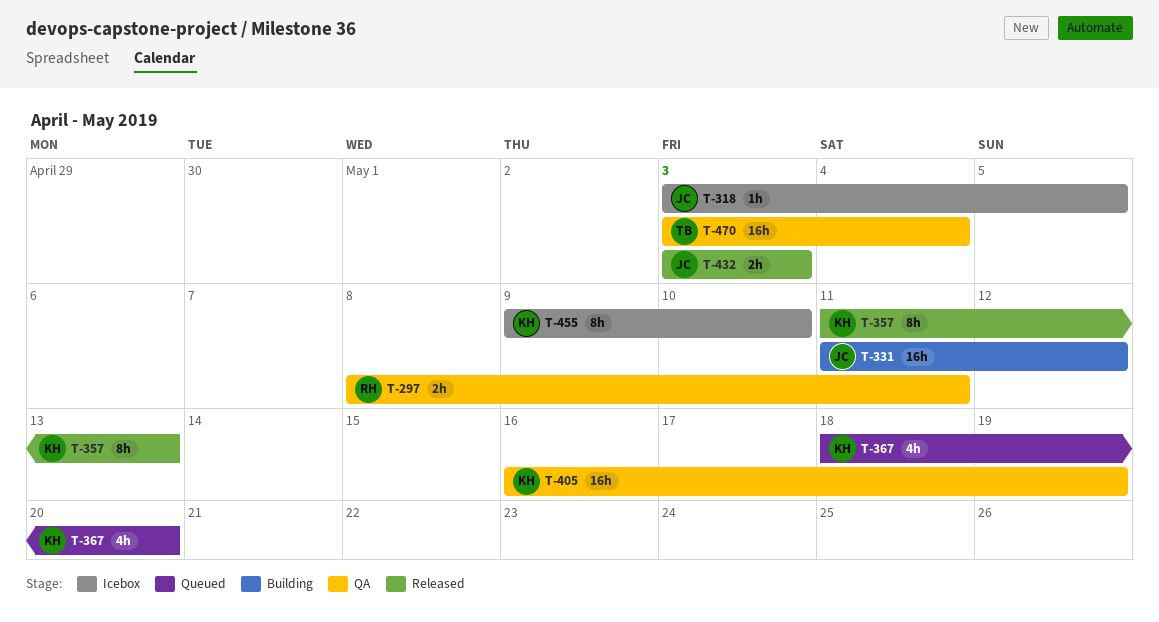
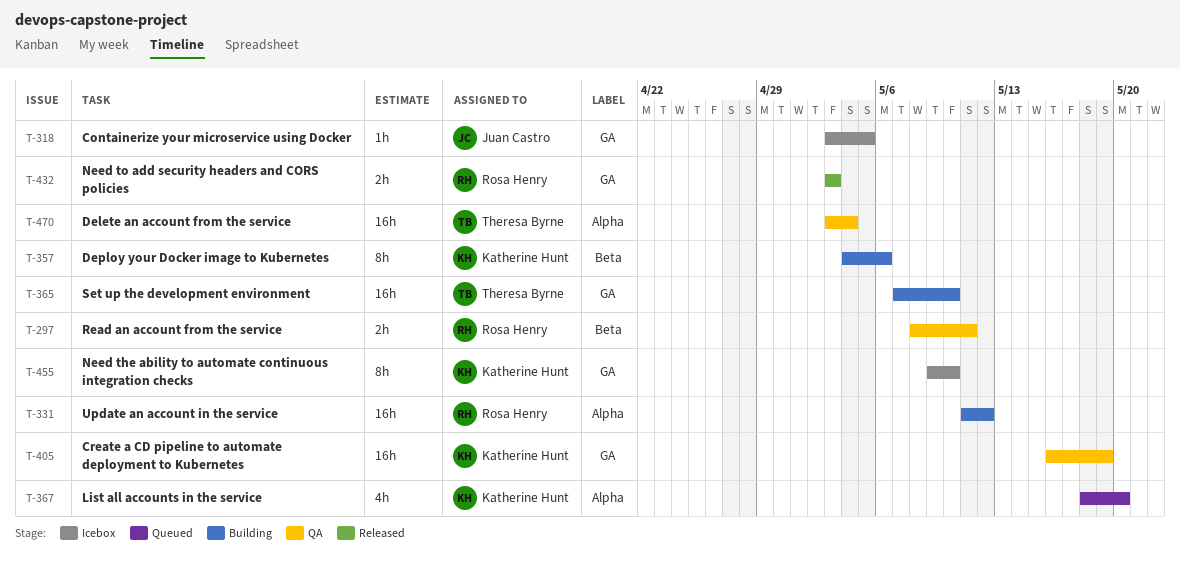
T-331, owner: Juan Castro -> Rosa Henry
T-357, status: Released -> Building
T-357, start: May 11 -> May 4
T-357, due: May 13 -> May 6
T-365: none -> present
T-432, owner: Juan Castro -> Rosa Henry

